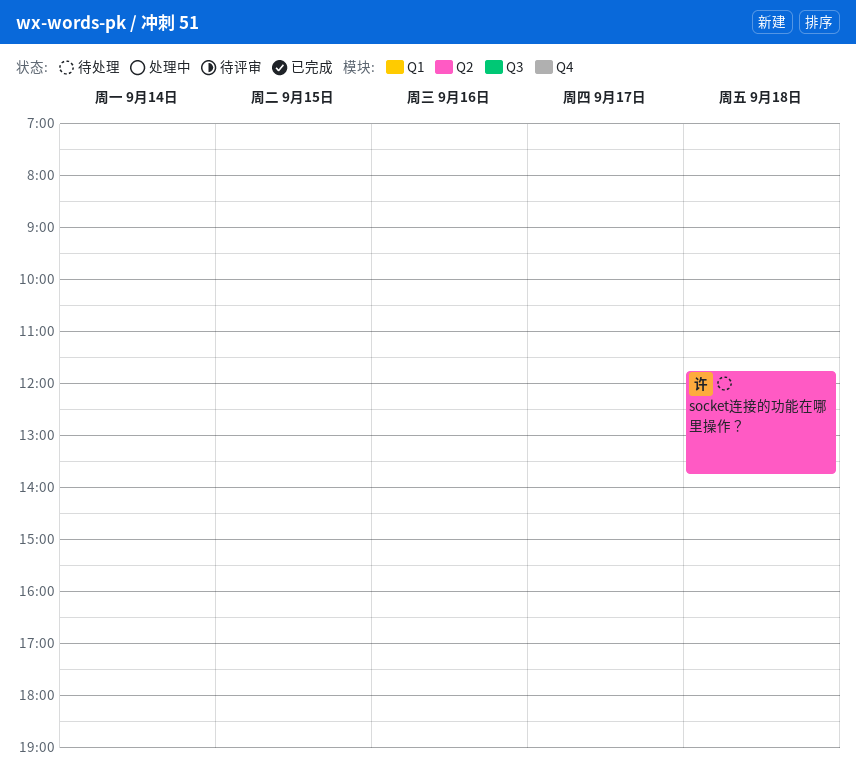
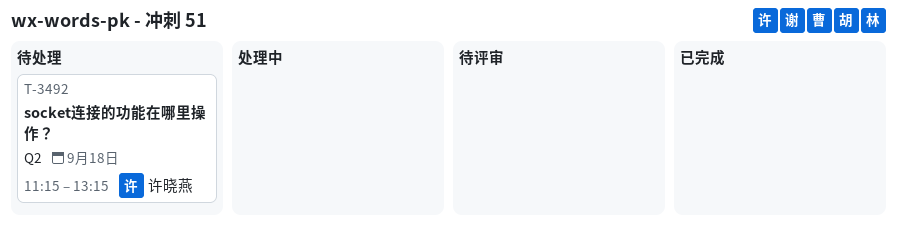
socket连接的功能在哪里操作？, begins: 11:45 -> 11:15
socket连接的功能在哪里操作？, ends: 13:45 -> 13:15

